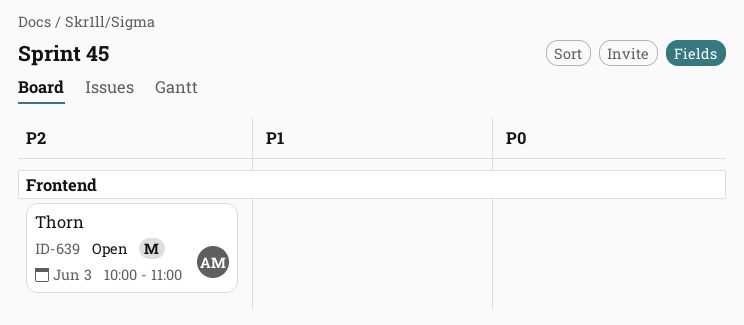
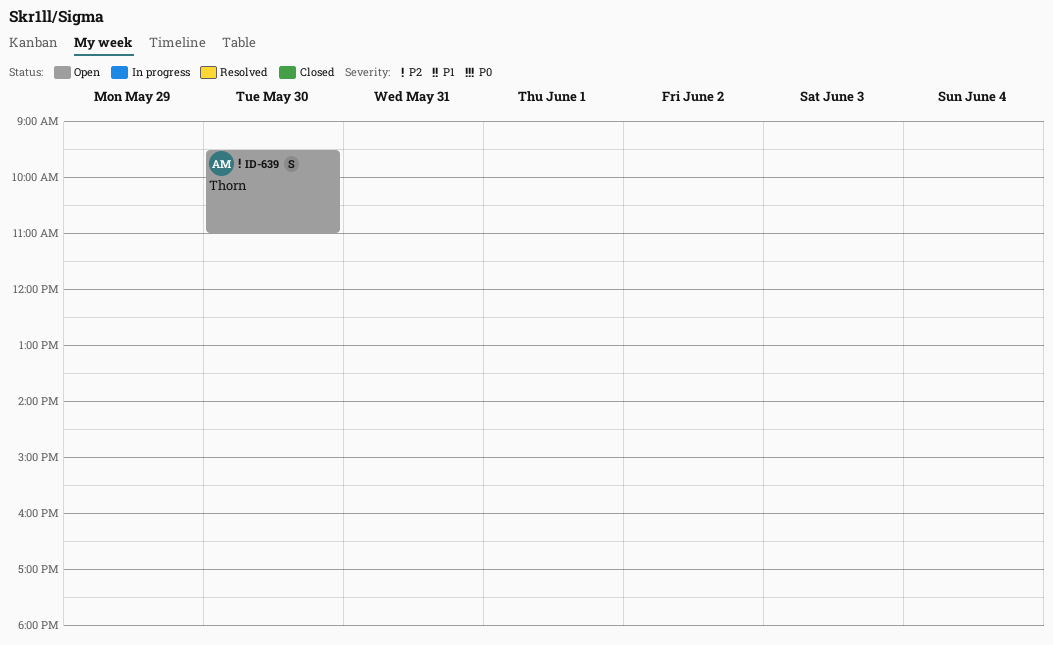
ID-639, estimate: M -> S
ID-639, day: Jun 3 -> May 30
ID-639, begins: 10:00 -> 09:30

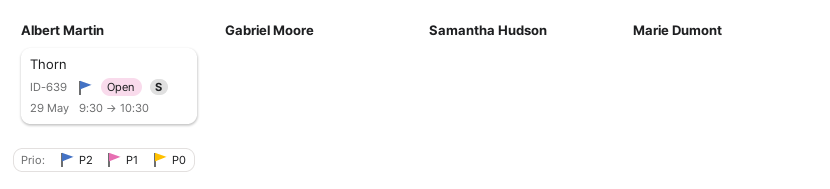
ID-639, day: May 30 -> May 29
ID-639, ends: 11:00 -> 10:30

